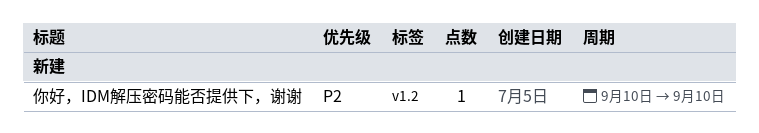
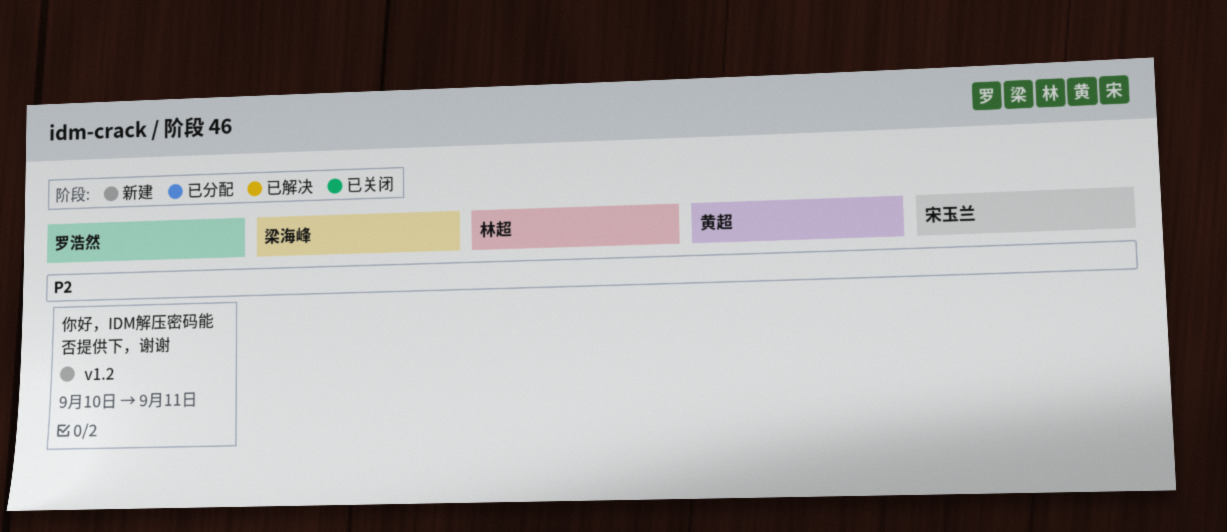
你好，IDM解压密码能否提供下，谢谢, due: Sep 10 -> Sep 11

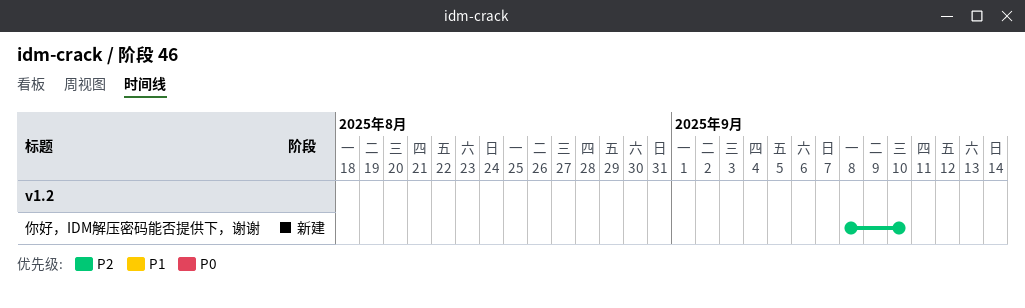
你好，IDM解压密码能否提供下，谢谢, start: Sep 10 -> Sep 8
你好，IDM解压密码能否提供下，谢谢, due: Sep 11 -> Sep 10

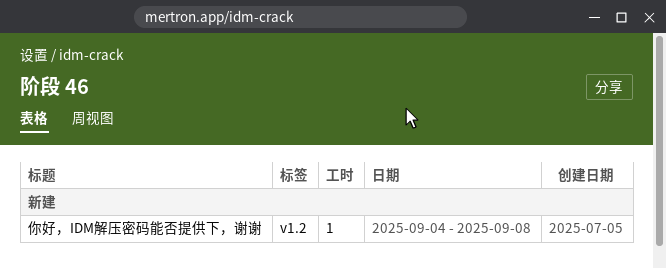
你好，IDM解压密码能否提供下，谢谢, start: Sep 8 -> Sep 4
你好，IDM解压密码能否提供下，谢谢, due: Sep 10 -> Sep 8

